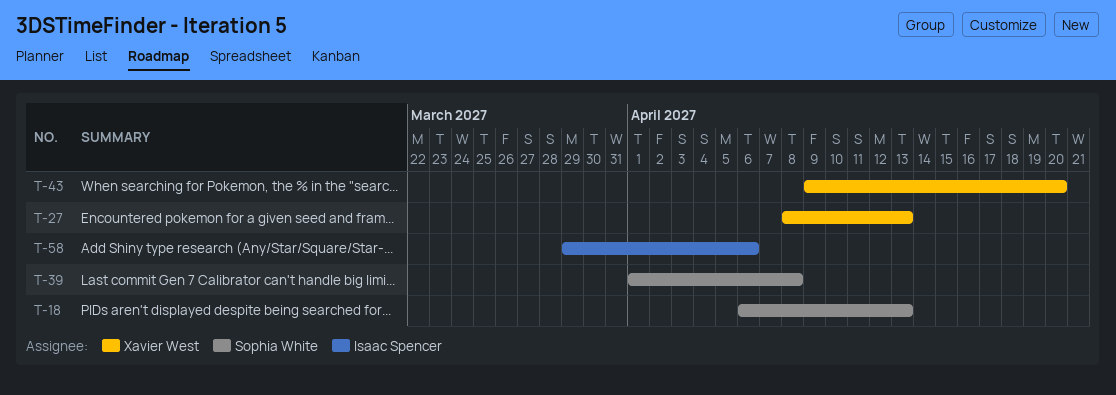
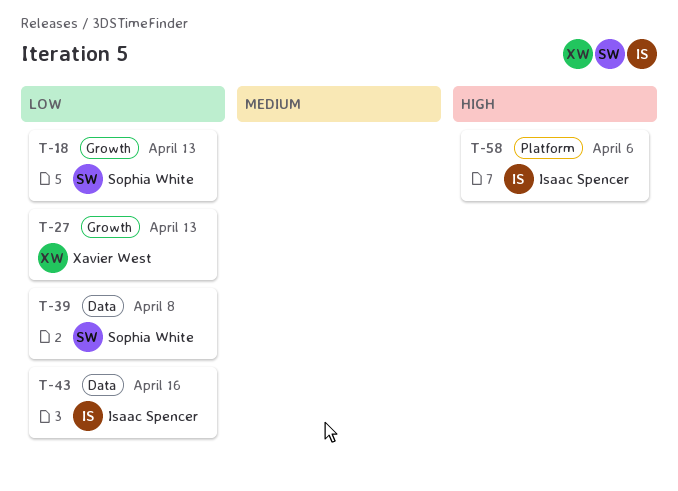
T-43, owner: Xavier West -> Isaac Spencer
T-43, due: Apr 20 -> Apr 16

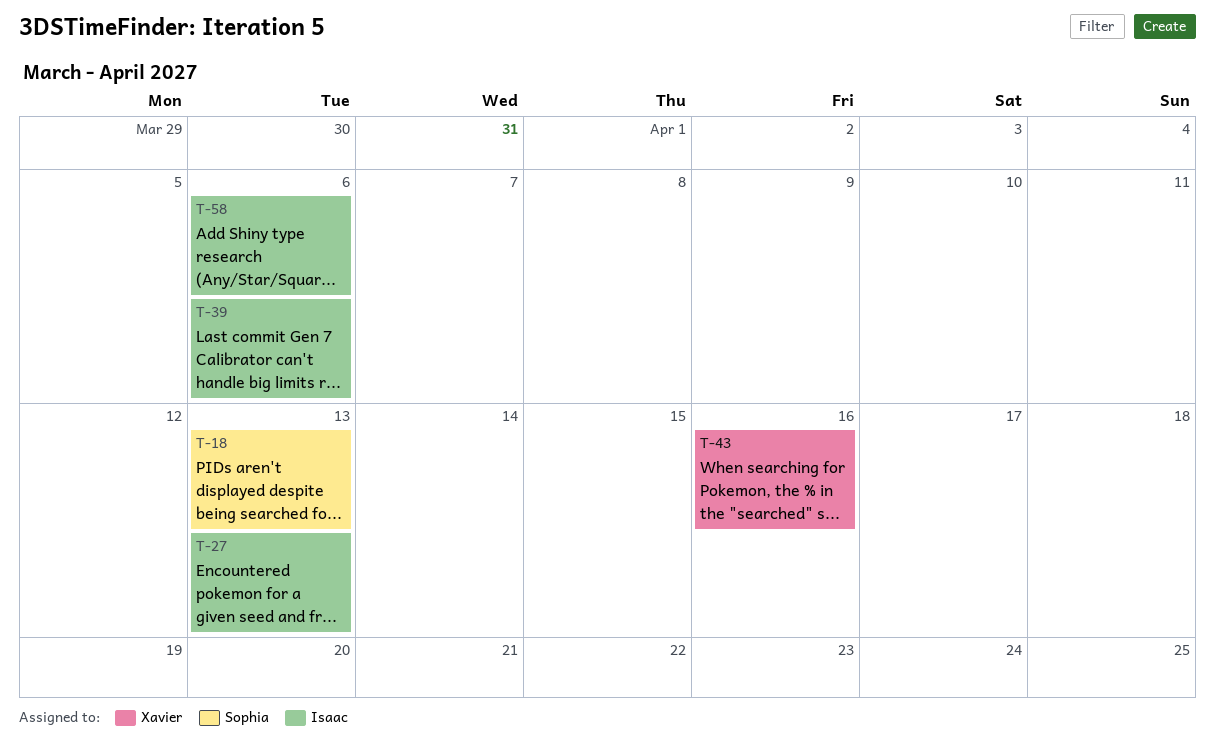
T-27, owner: Xavier West -> Isaac Spencer
T-39, owner: Sophia White -> Isaac Spencer
T-39, due: Apr 8 -> Apr 6
T-43, owner: Isaac Spencer -> Xavier West

